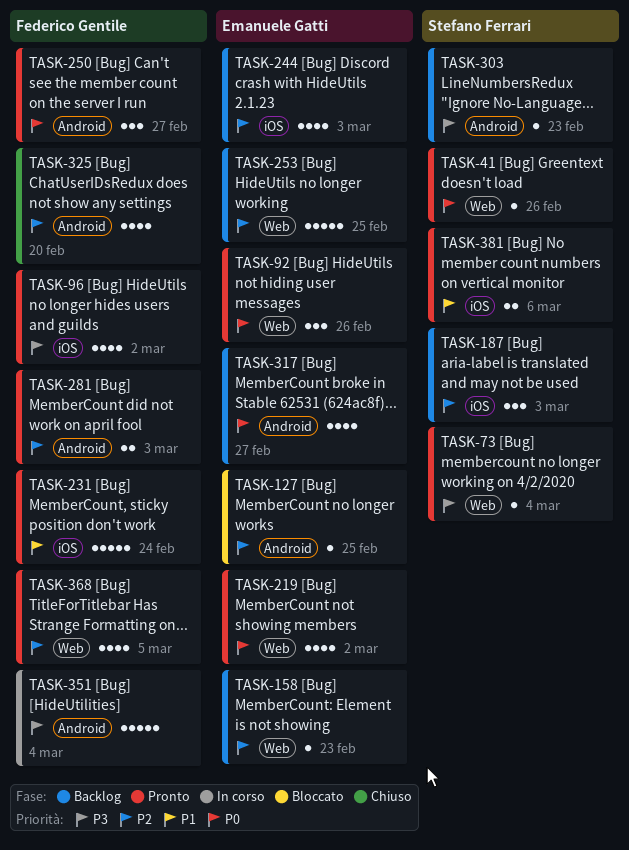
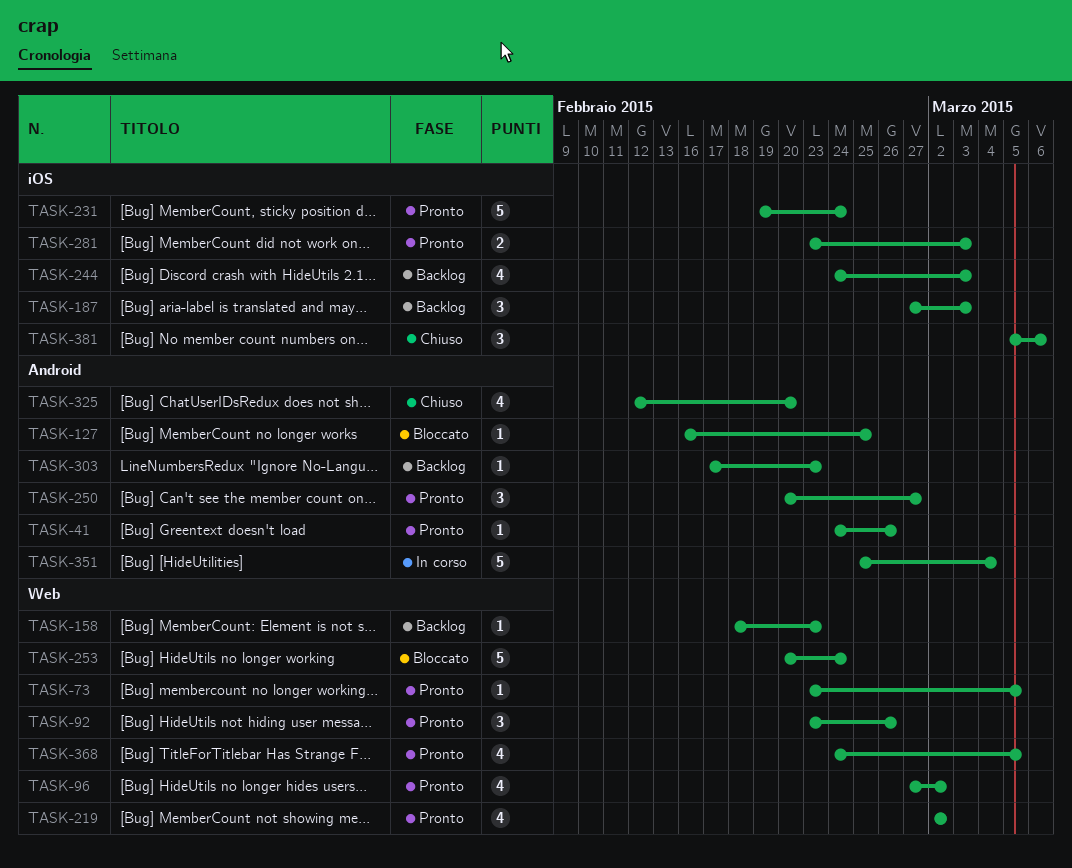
TASK-41, label: Web -> Android
TASK-73, due: Mar 4 -> Mar 5
TASK-96, label: iOS -> Web
TASK-253, status: Backlog -> Bloccato
TASK-253, due: Feb 25 -> Feb 24
TASK-281, label: Android -> iOS
TASK-317: present -> none
TASK-381, status: Pronto -> Chiuso
TASK-381, estimate: 2 -> 3

